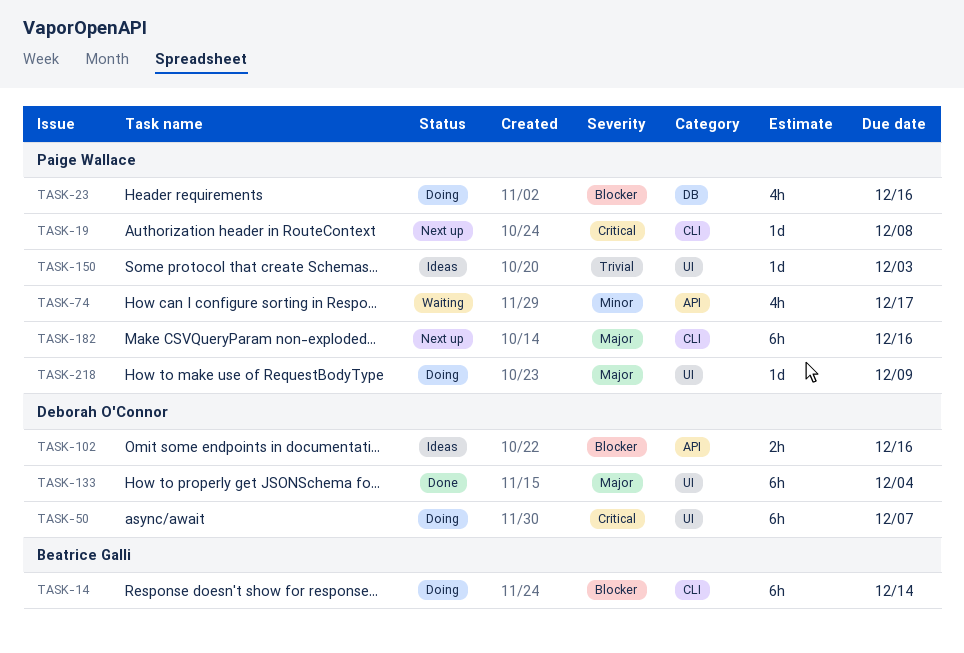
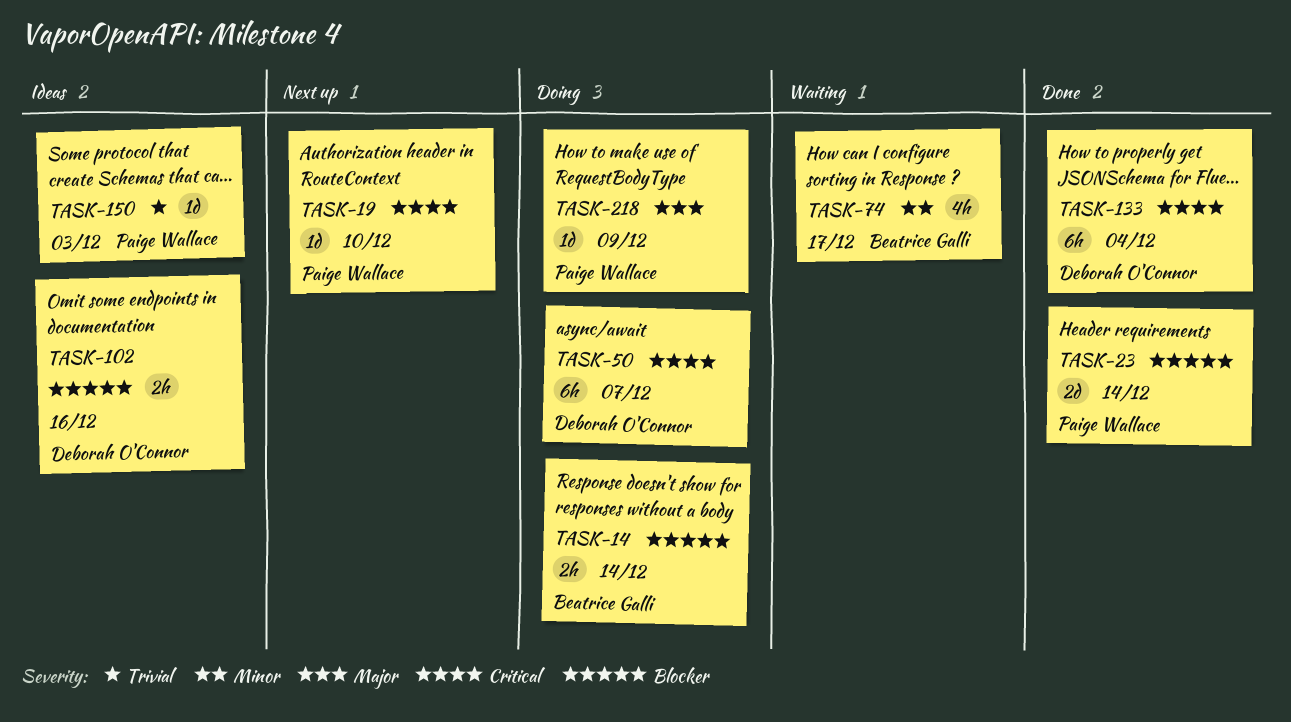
TASK-14, estimate: 6h -> 2h
TASK-19, due: Dec 8 -> Dec 10
TASK-23, status: Doing -> Done
TASK-23, estimate: 4h -> 2d
TASK-23, due: Dec 16 -> Dec 14
TASK-74, owner: Paige Wallace -> Beatrice Galli
TASK-133, priority: Major -> Critical
TASK-182: present -> none

